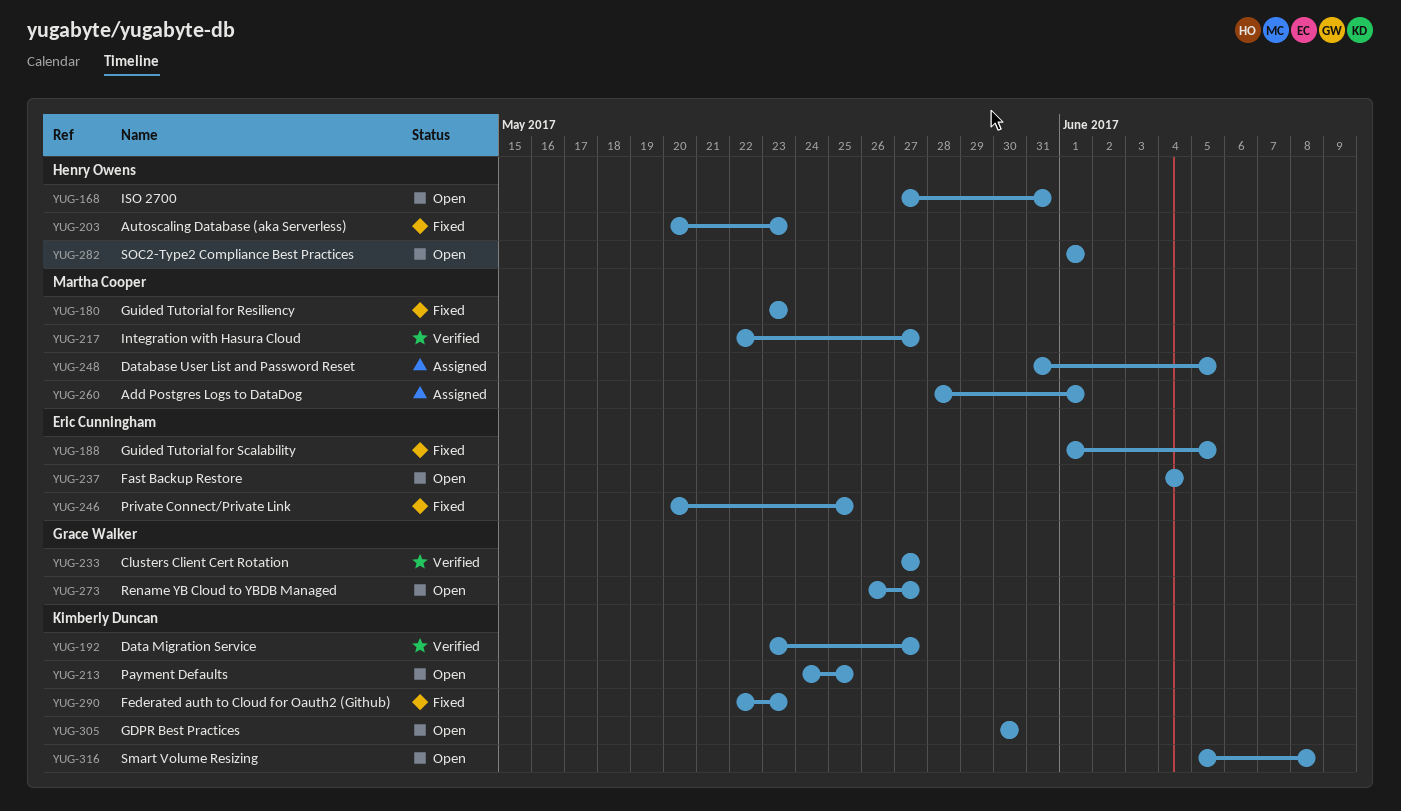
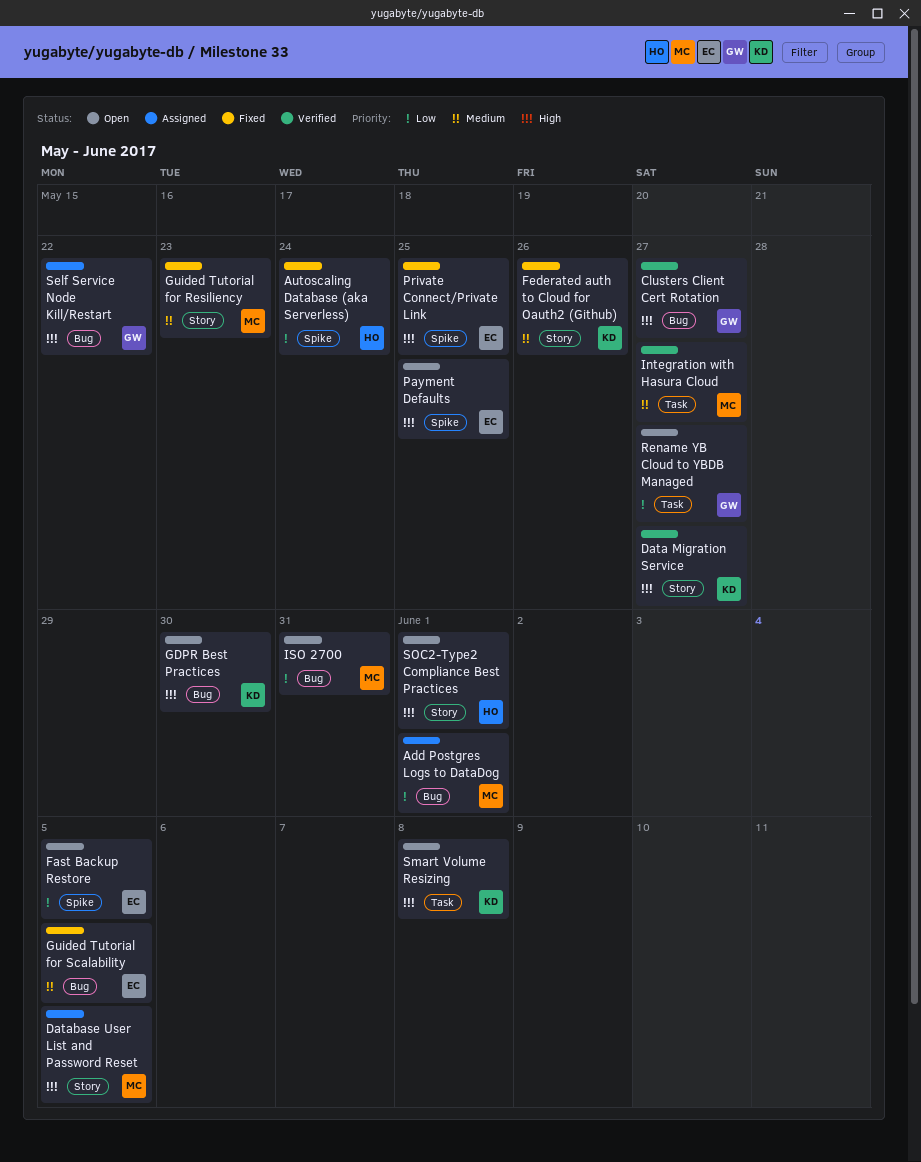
Autoscaling Database (aka Serverless), due: May 23 -> May 24
Fast Backup Restore, due: Jun 4 -> Jun 5
Federated auth to Cloud for Oauth2 (Github), due: May 23 -> May 26
ISO 2700, owner: Henry Owens -> Martha Cooper
Payment Defaults, owner: Kimberly Duncan -> Eric Cunningham
Self Service Node Kill/Restart: none -> present

